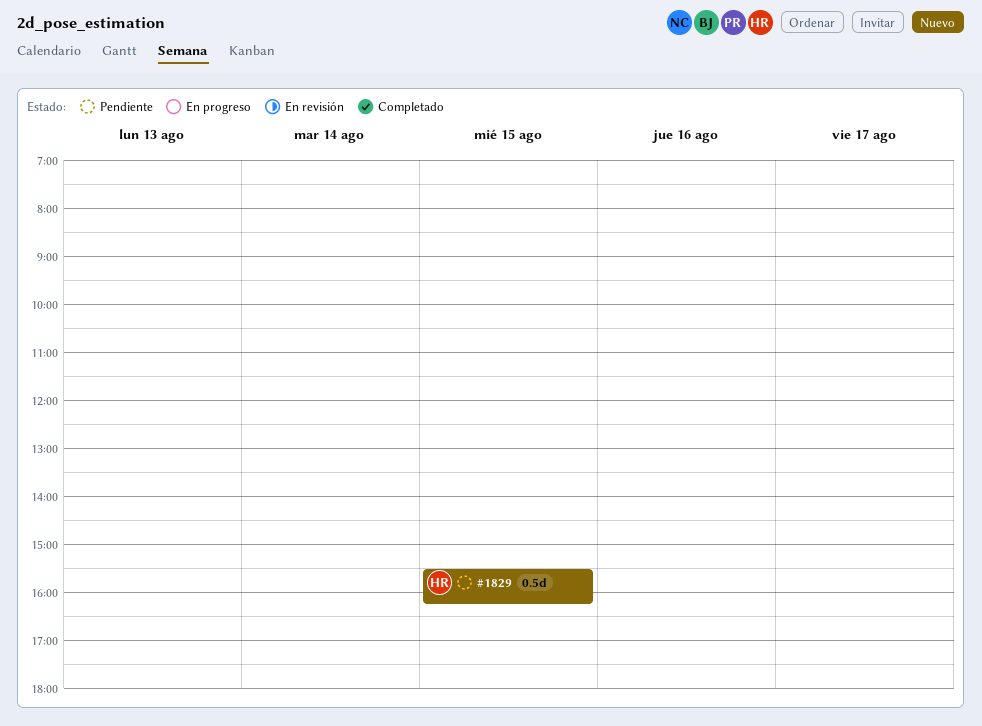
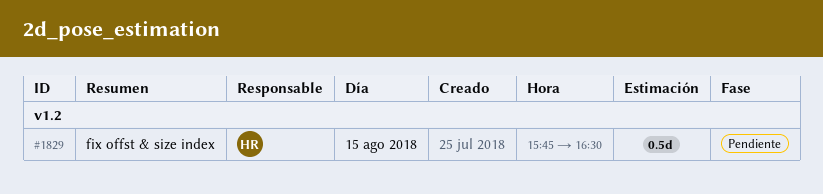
#1829, begins: 15:30 -> 15:45
#1829, ends: 16:15 -> 16:30

